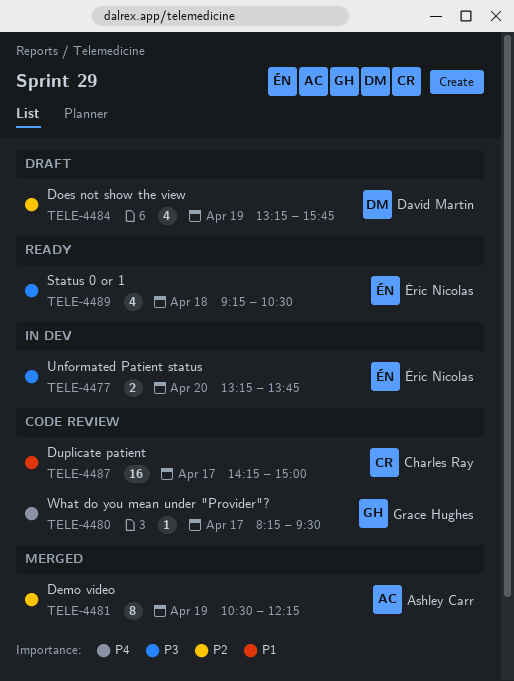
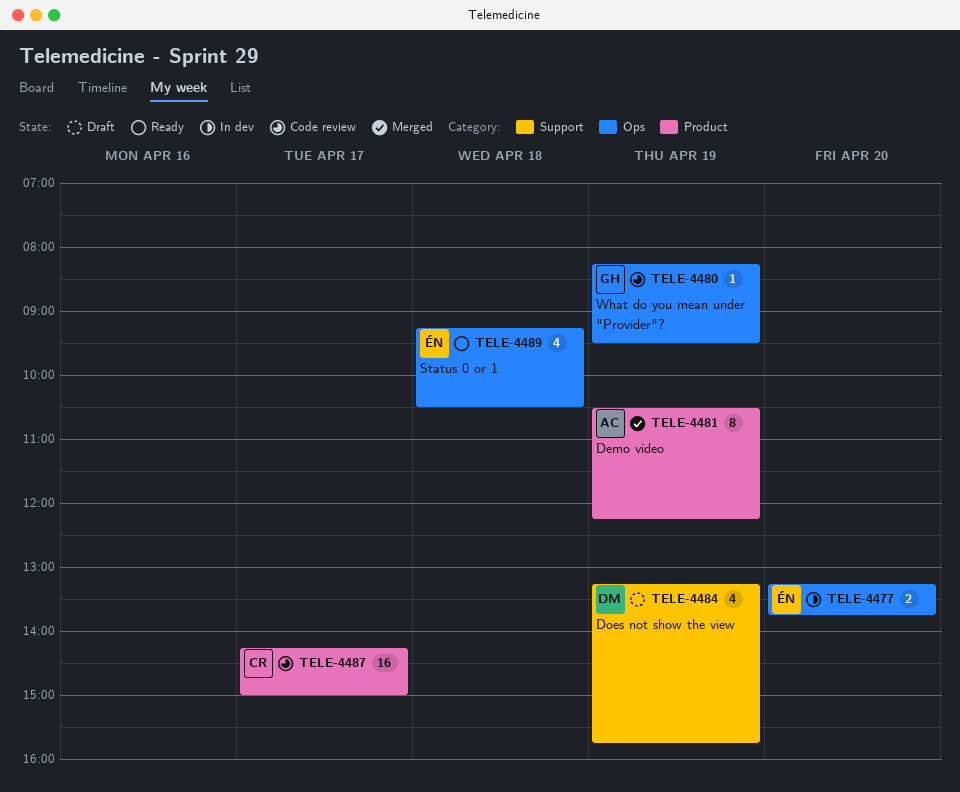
TELE-4480, day: Apr 17 -> Apr 19

